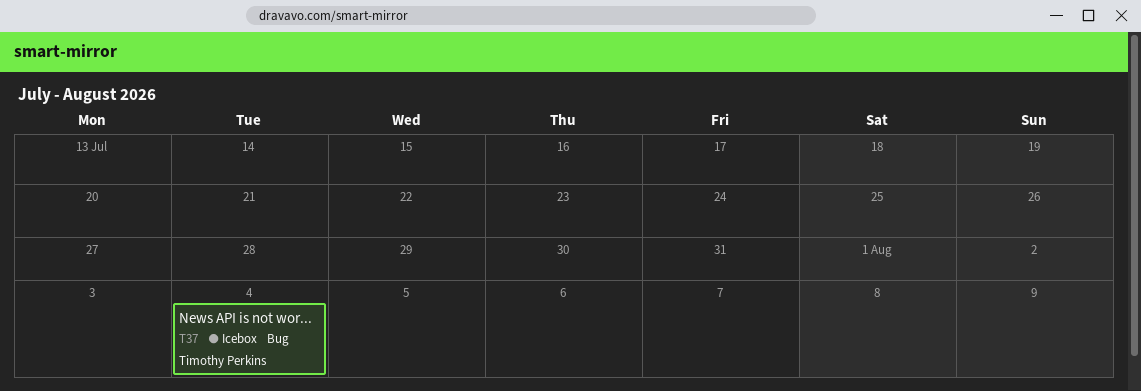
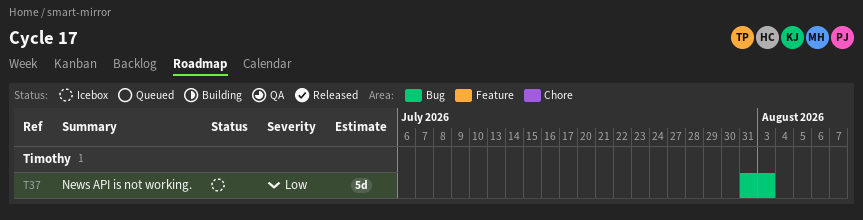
T37, due: Aug 4 -> Aug 3

